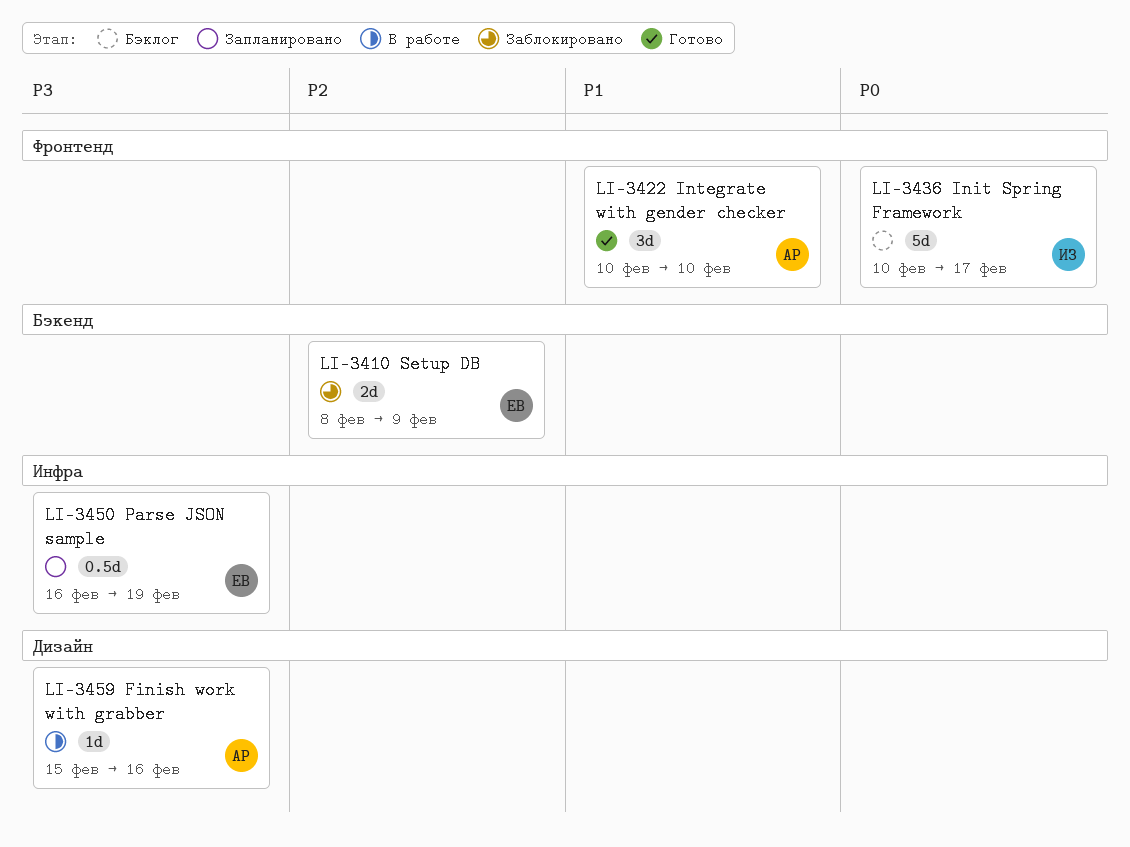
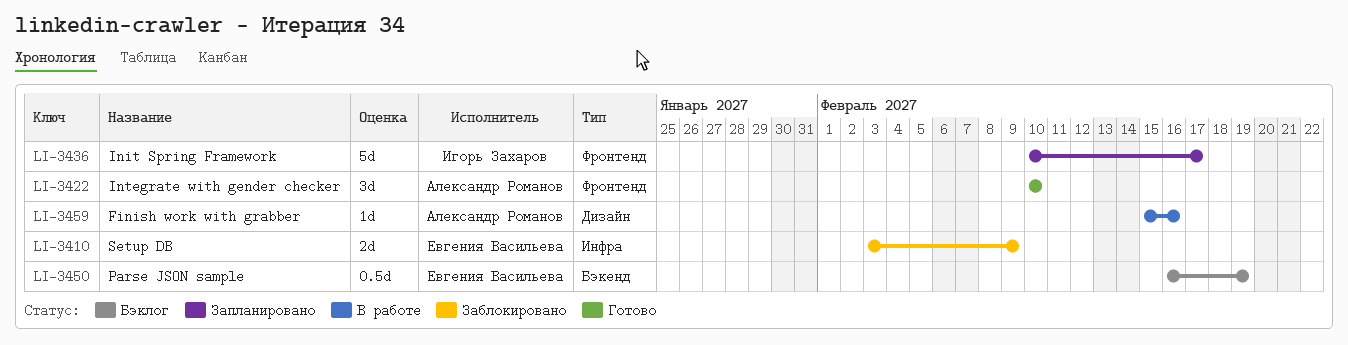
LI-3410, label: Бэкенд -> Инфра
LI-3410, start: Feb 8 -> Feb 3
LI-3436, status: Бэклог -> Запланировано
LI-3450, status: Запланировано -> Бэклог
LI-3450, label: Инфра -> Бэкенд

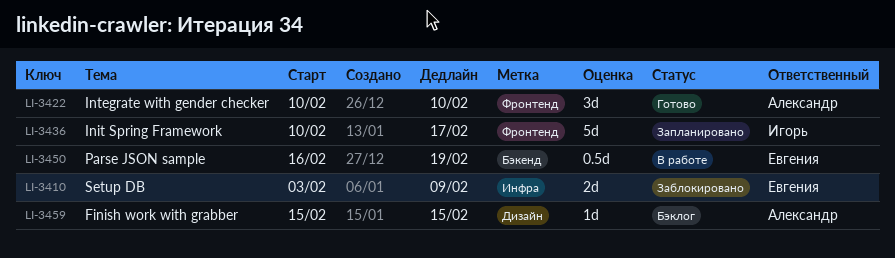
LI-3450, status: Бэклог -> В работе
LI-3459, status: В работе -> Бэклог
LI-3459, due: Feb 16 -> Feb 15

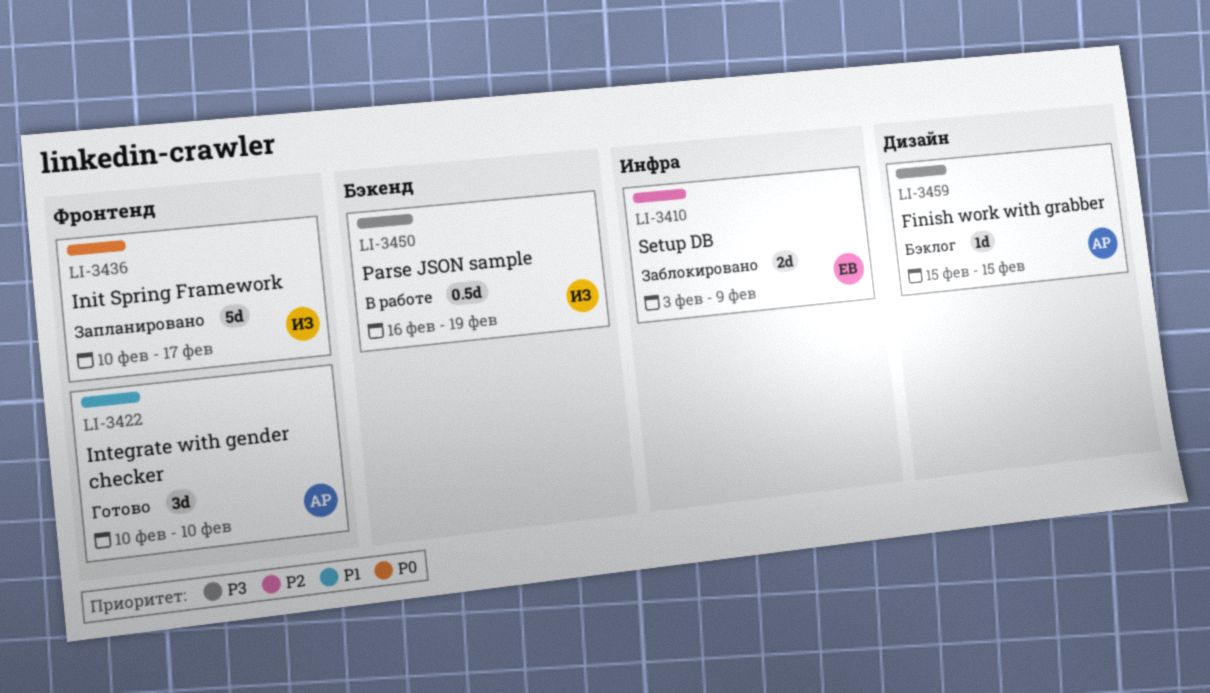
LI-3450, owner: Евгения -> Игорь

